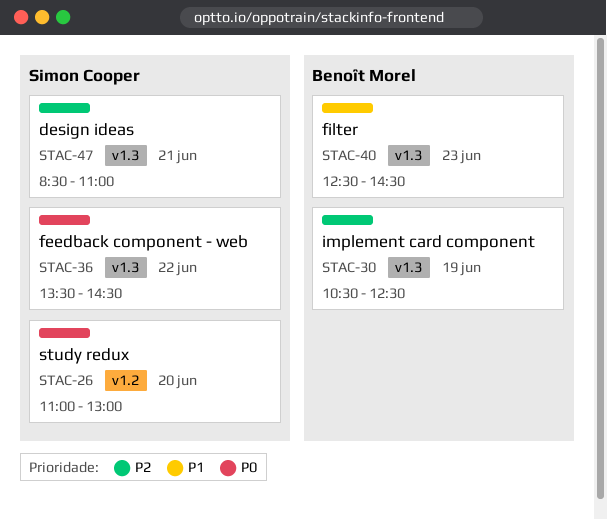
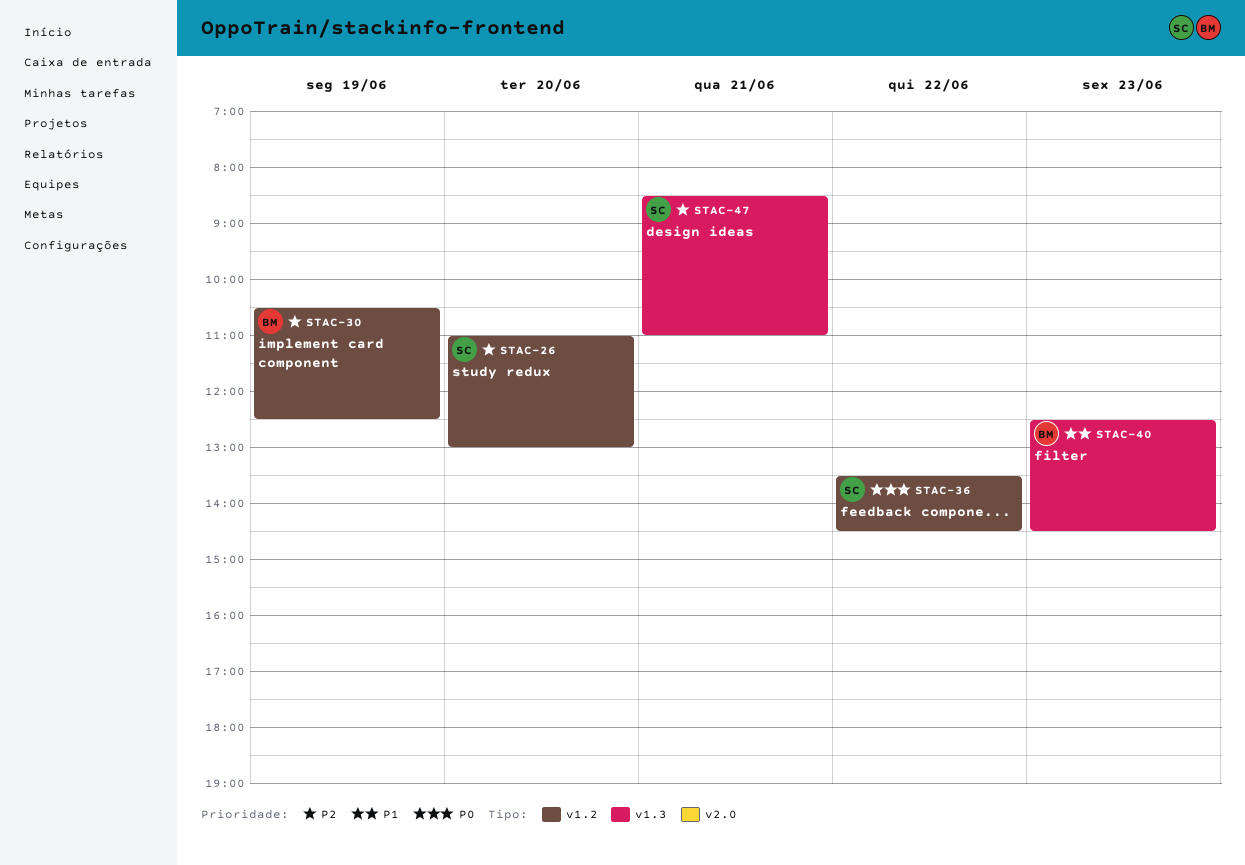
STAC-26, priority: P0 -> P2
STAC-30, label: v1.3 -> v1.2
STAC-36, label: v1.3 -> v1.2

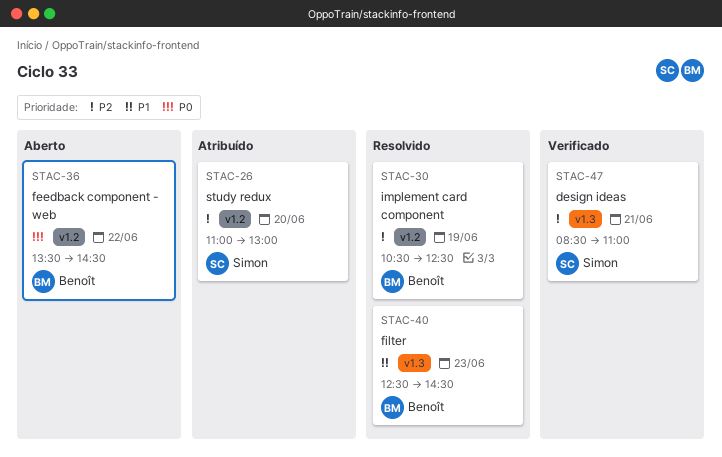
STAC-36, owner: Simon -> Benoît

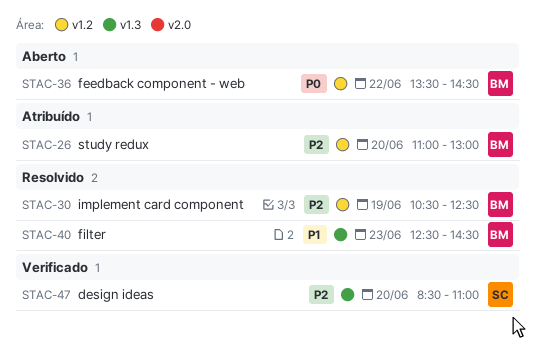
STAC-26, owner: Simon -> Benoît
STAC-47, day: Jun 21 -> Jun 20

